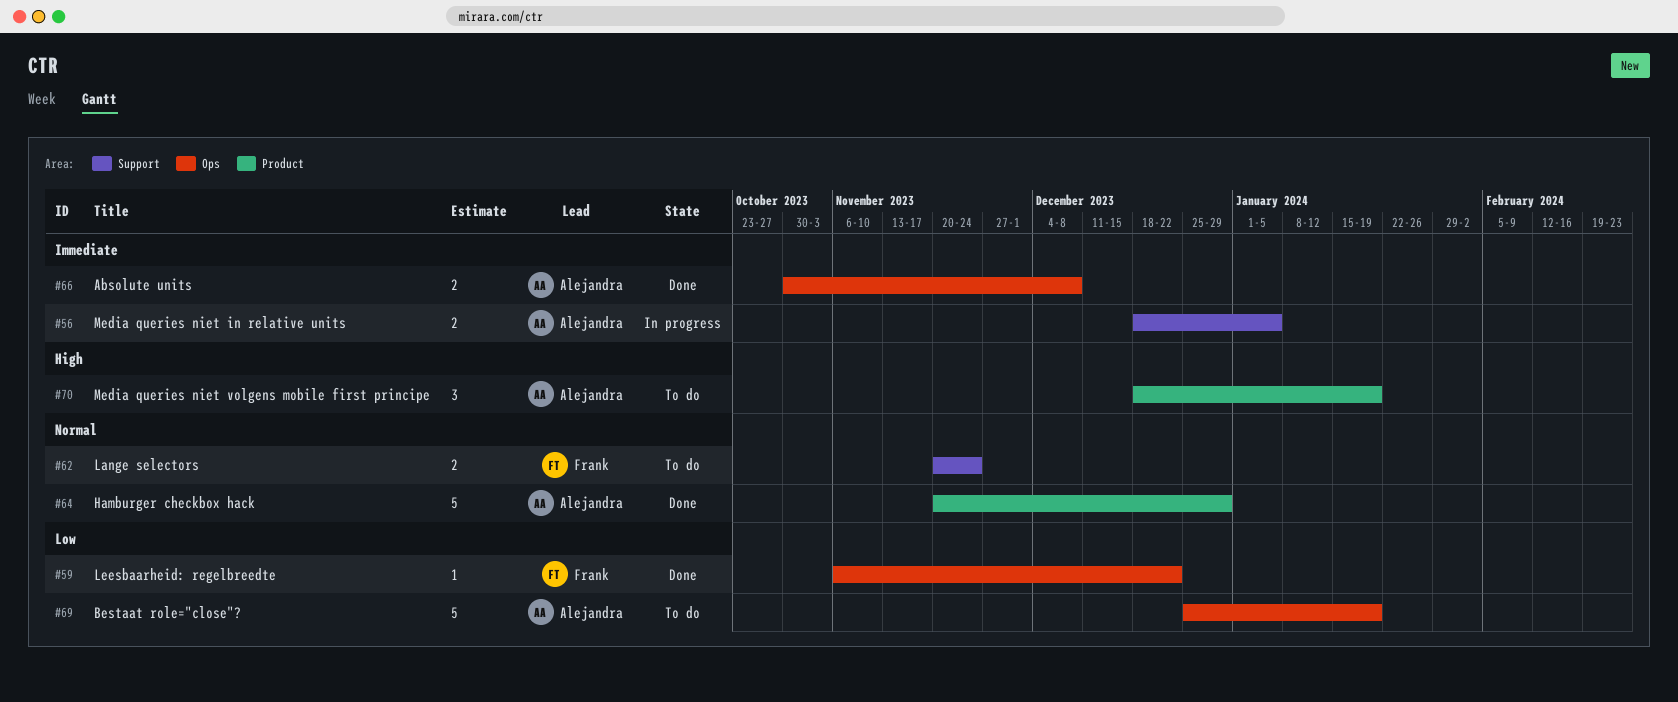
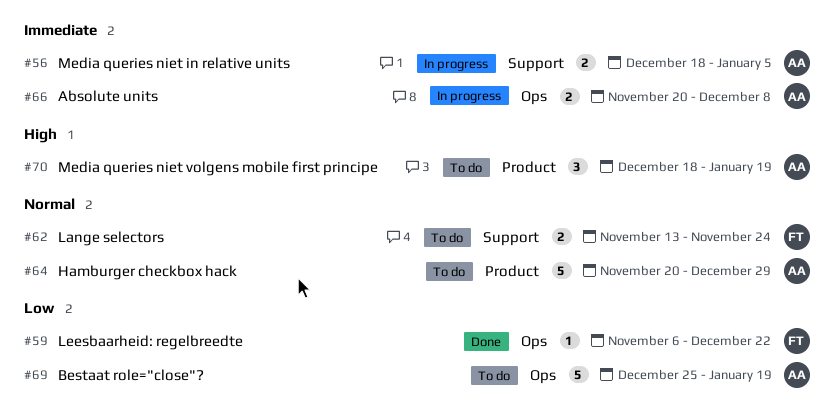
#62, start: Nov 20 -> Nov 13
#64, status: Done -> To do
#66, status: Done -> In progress
#66, start: Oct 30 -> Nov 20

